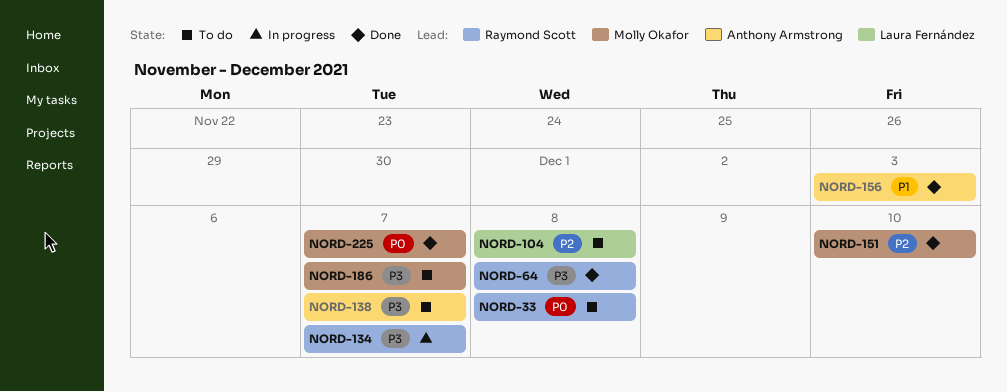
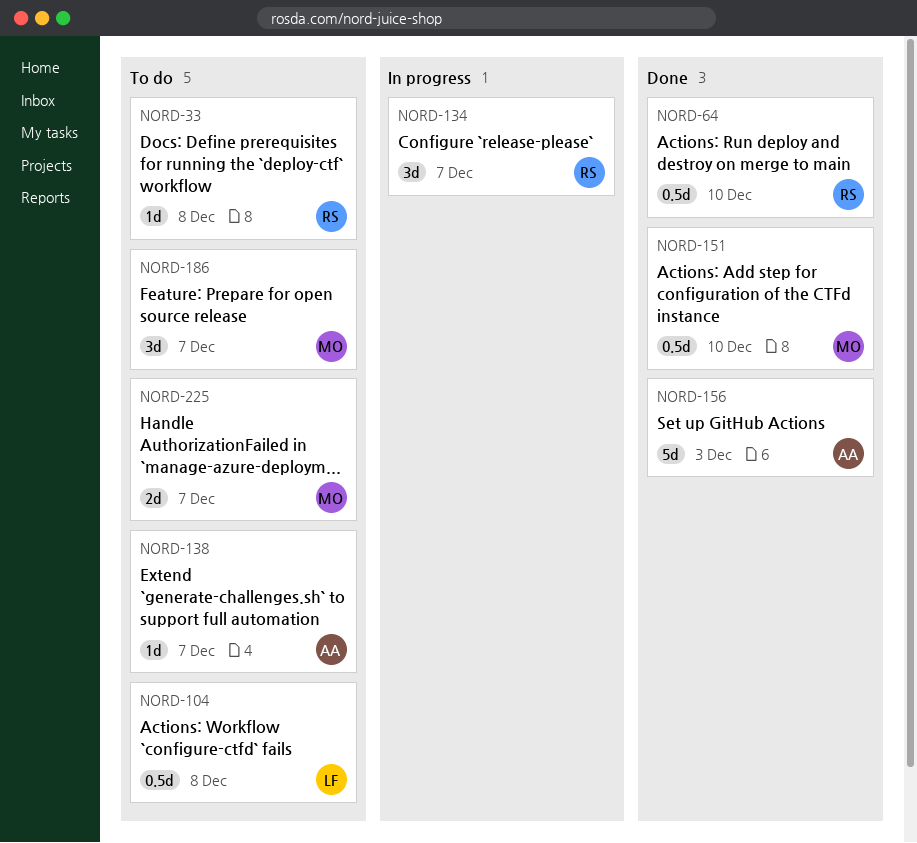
NORD-64, due: Dec 8 -> Dec 10
NORD-225, status: Done -> To do

